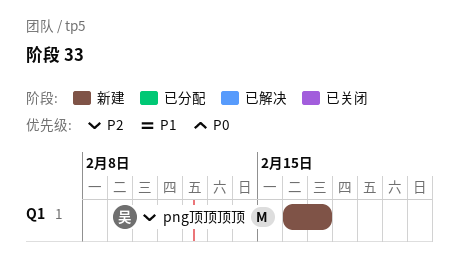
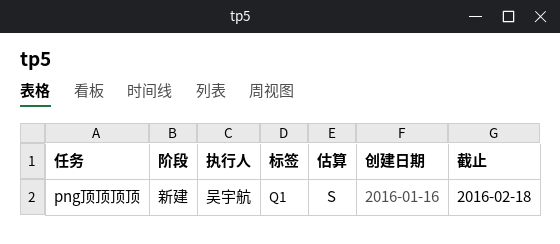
png顶顶顶顶, estimate: M -> S
png顶顶顶顶, due: Feb 17 -> Feb 18

